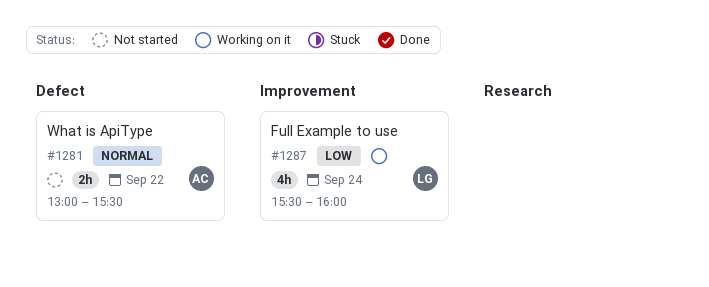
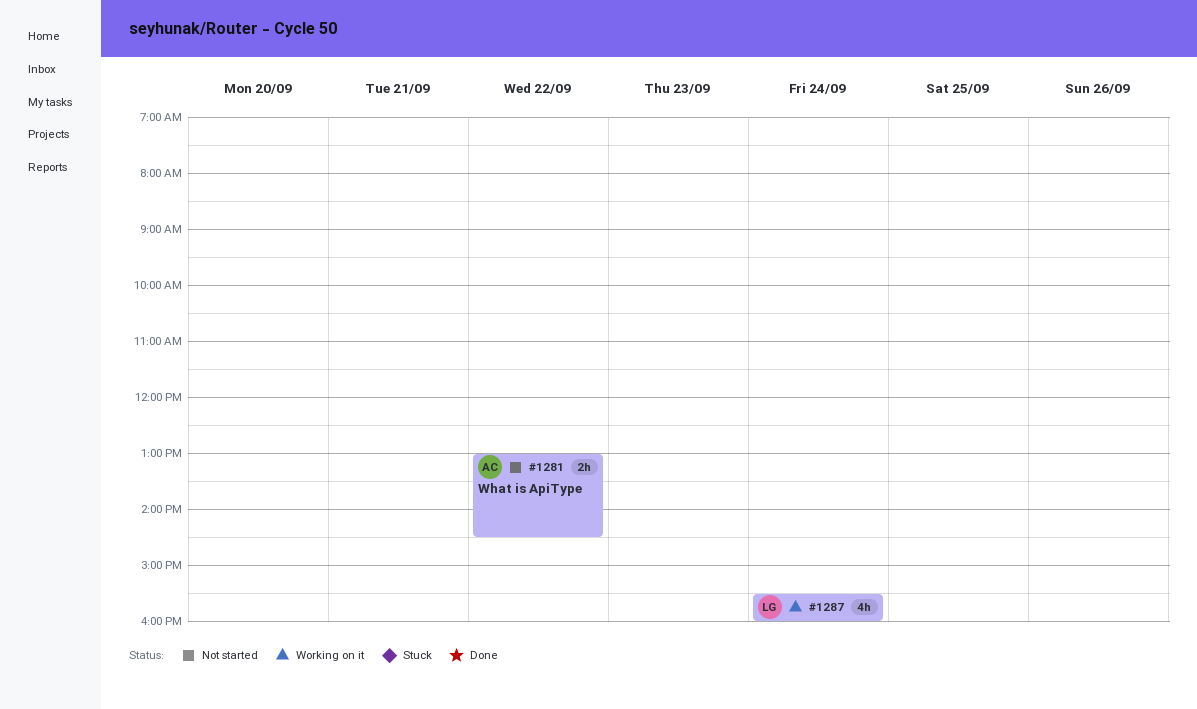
#1281, ends: 15:30 -> 14:30

